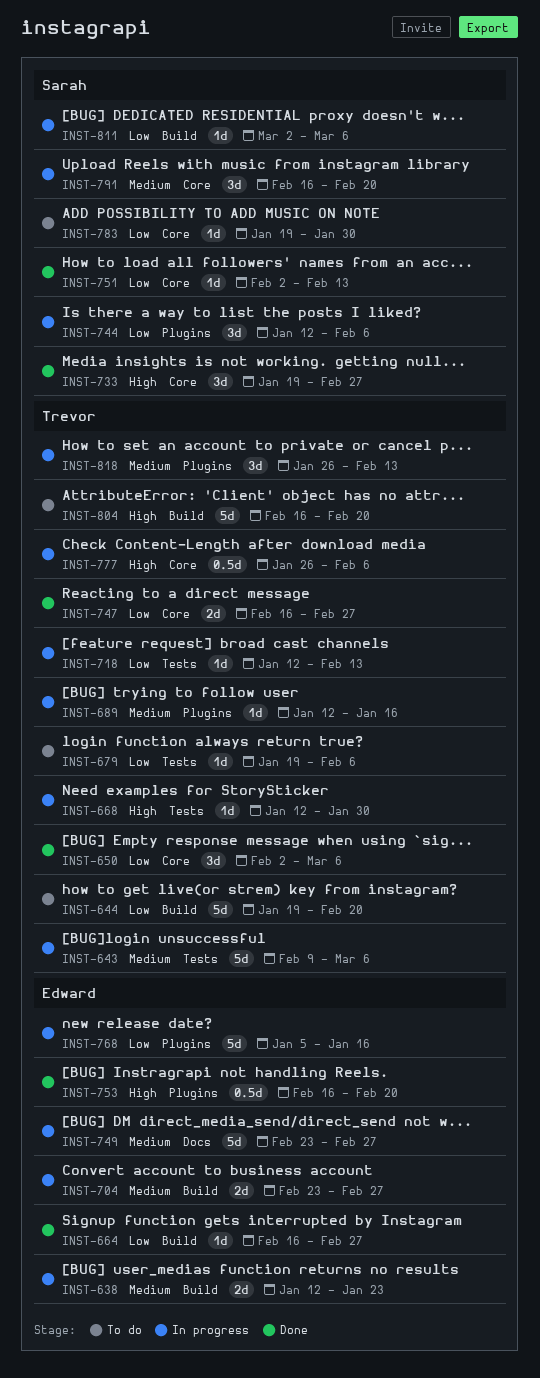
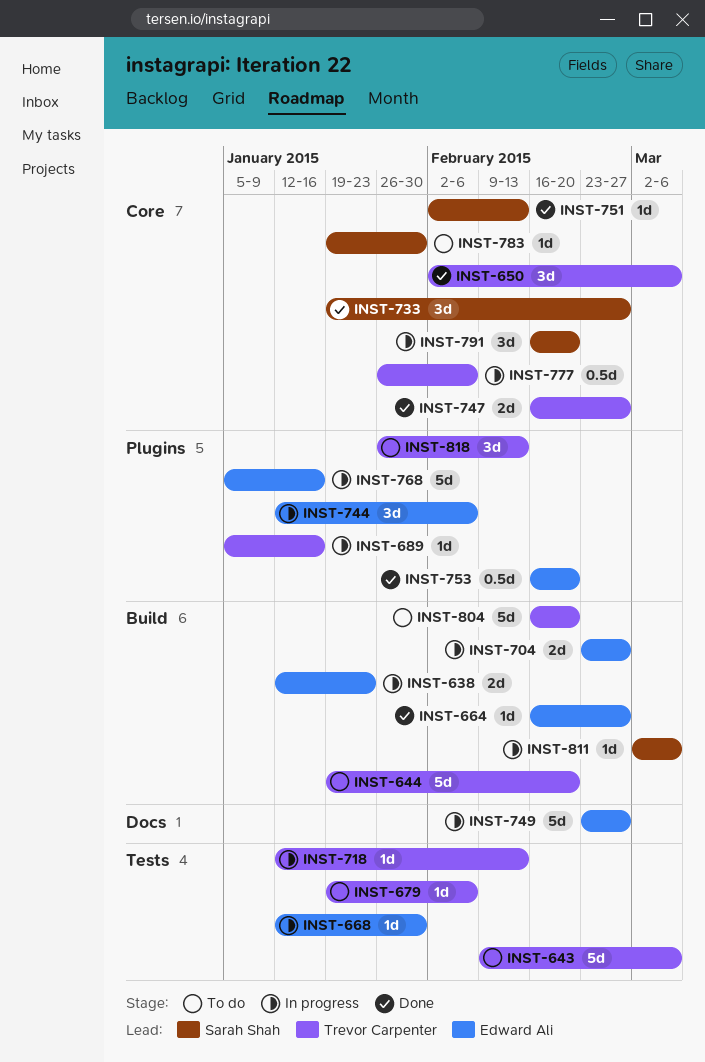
INST-643, status: In progress -> To do
INST-668, owner: Trevor Carpenter -> Edward Ali
INST-689, start: Jan 12 -> Jan 5
INST-744, owner: Sarah Shah -> Edward Ali
INST-818, status: In progress -> To do

